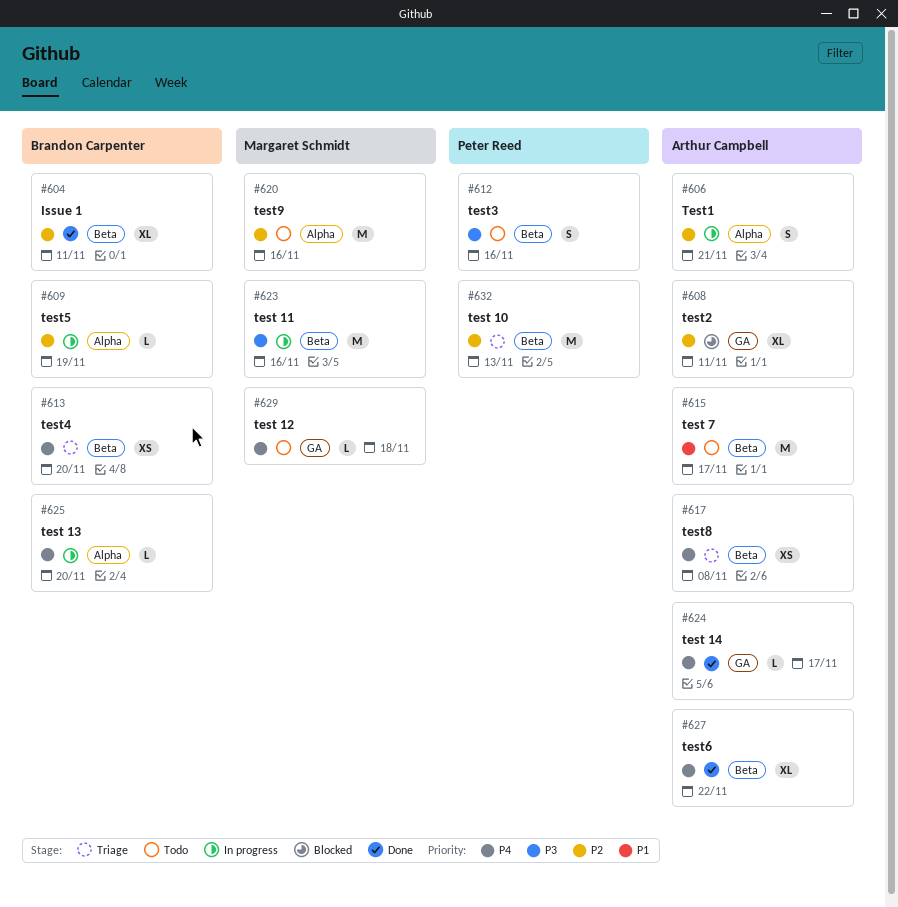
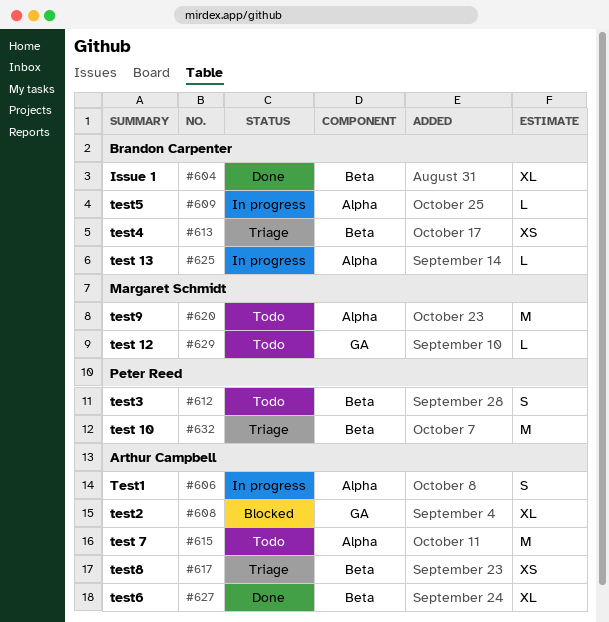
#615, label: Beta -> Alpha
#623: present -> none
#624: present -> none

